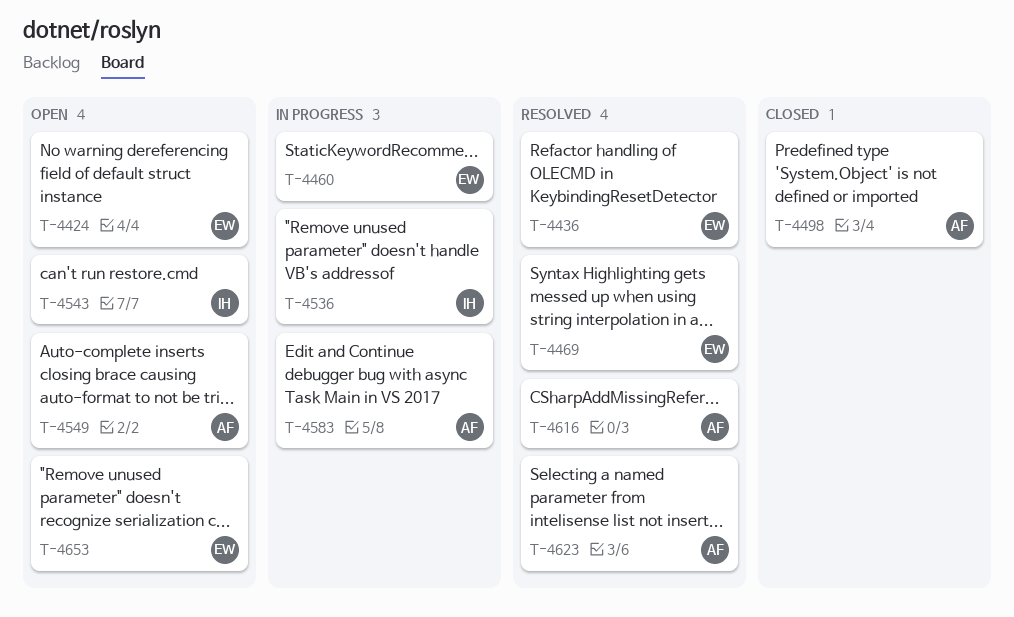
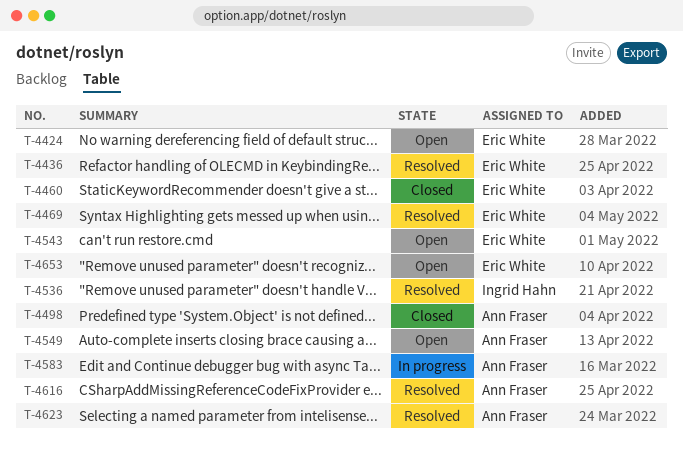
T-4460, status: In progress -> Closed
T-4536, status: In progress -> Resolved
T-4543, owner: Ingrid Hahn -> Eric White

